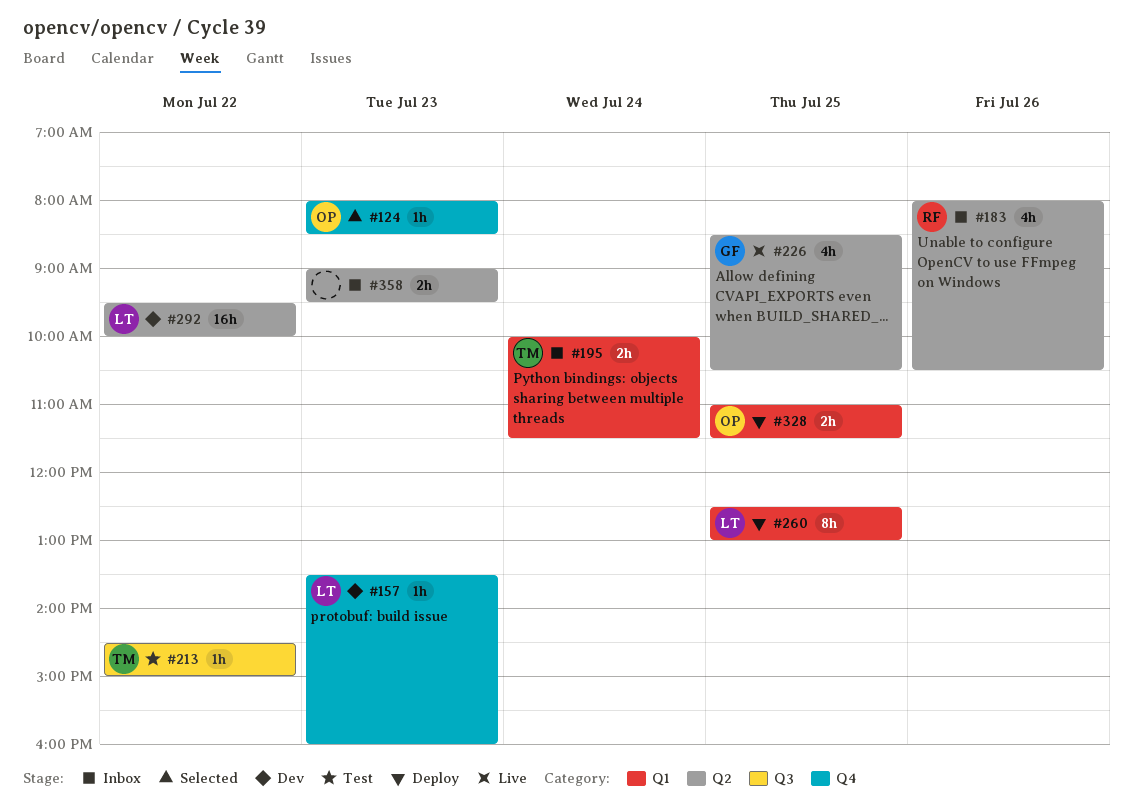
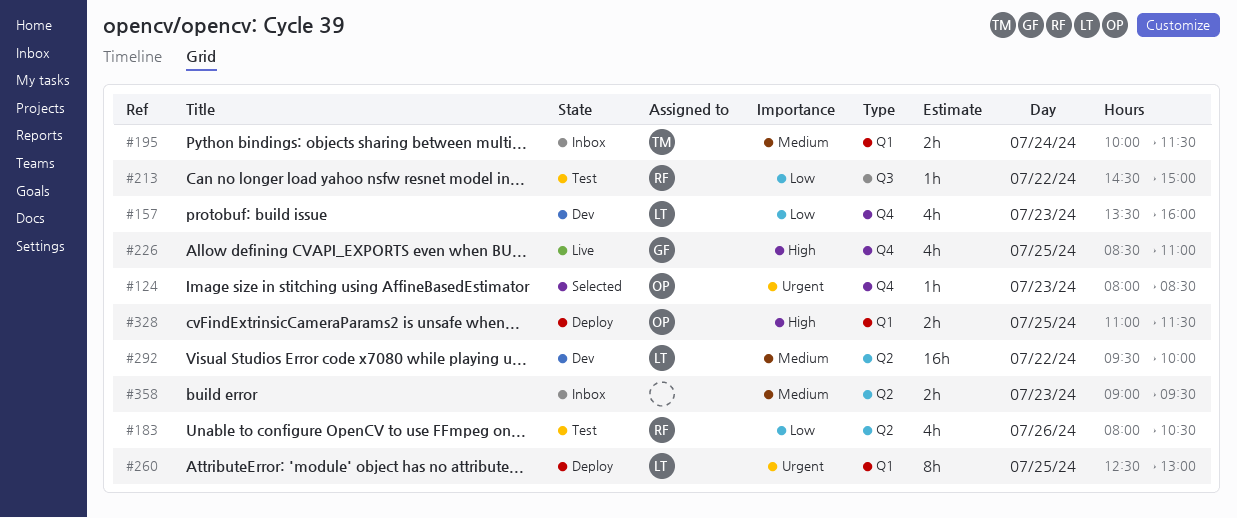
#157, estimate: 1h -> 4h
#183, status: Inbox -> Test
#213, owner: TM -> RF
#226, label: Q2 -> Q4
#226, ends: 10:30 -> 11:00

